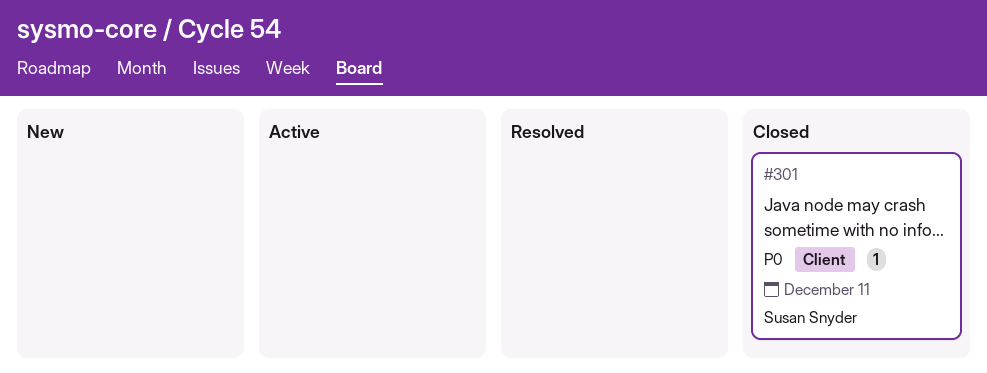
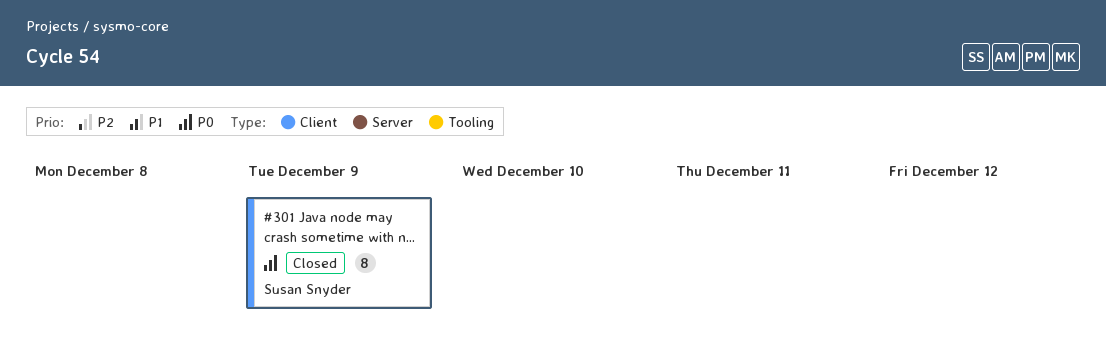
#301, estimate: 1 -> 8
#301, due: Dec 11 -> Dec 9

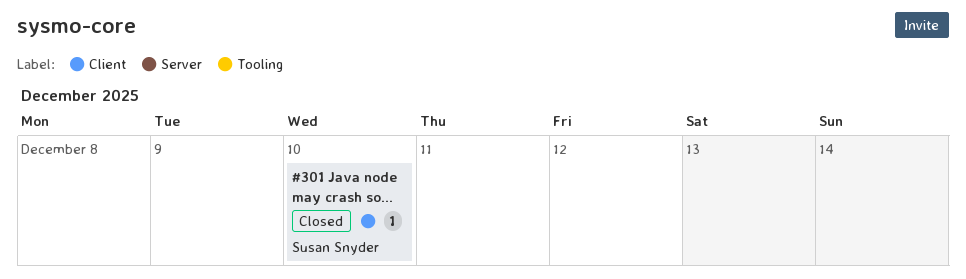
#301, estimate: 8 -> 1
#301, due: Dec 9 -> Dec 10

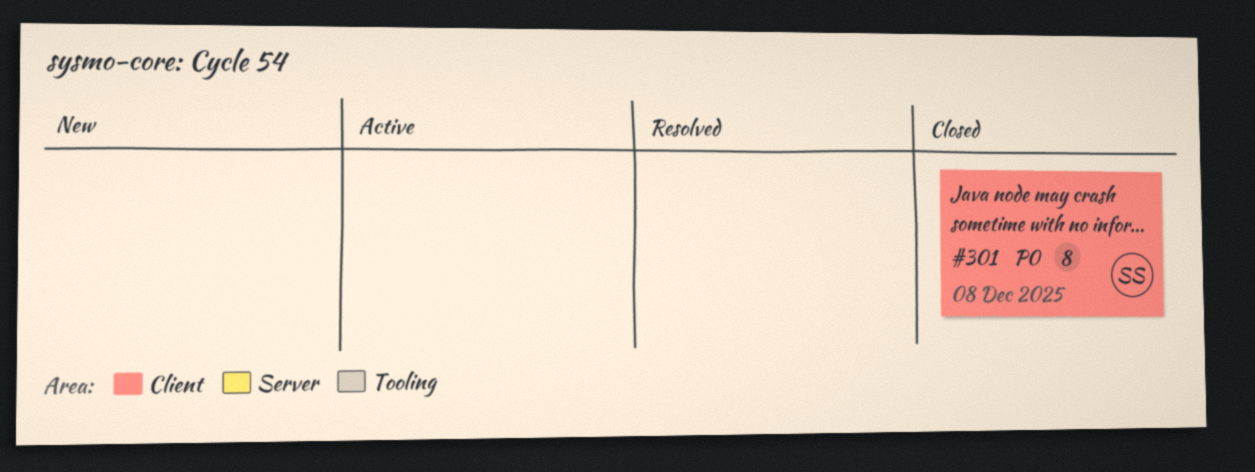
#301, estimate: 1 -> 8
#301, due: Dec 10 -> Dec 8

